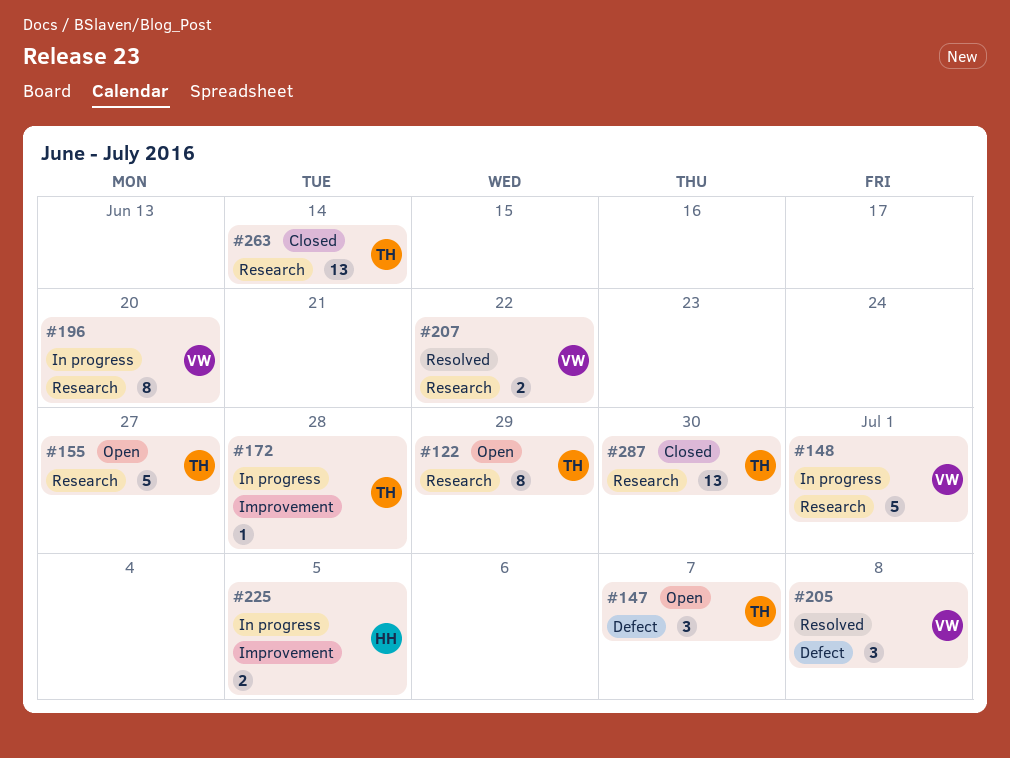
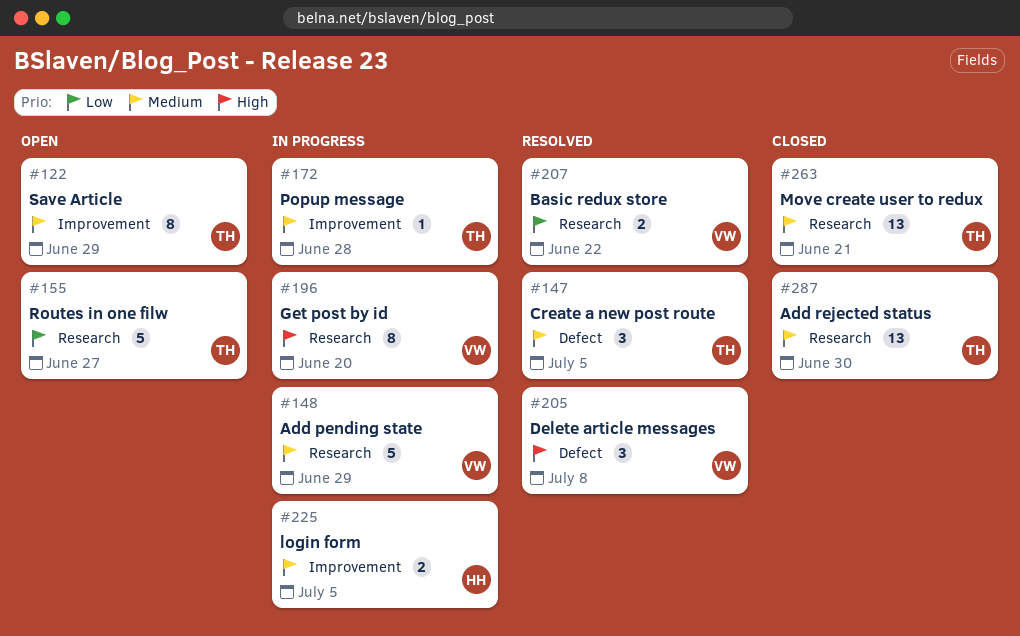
#122, label: Research -> Improvement
#147, status: Open -> Resolved
#147, due: Jul 7 -> Jul 5
#148, due: Jul 1 -> Jun 29
#263, due: Jun 14 -> Jun 21

